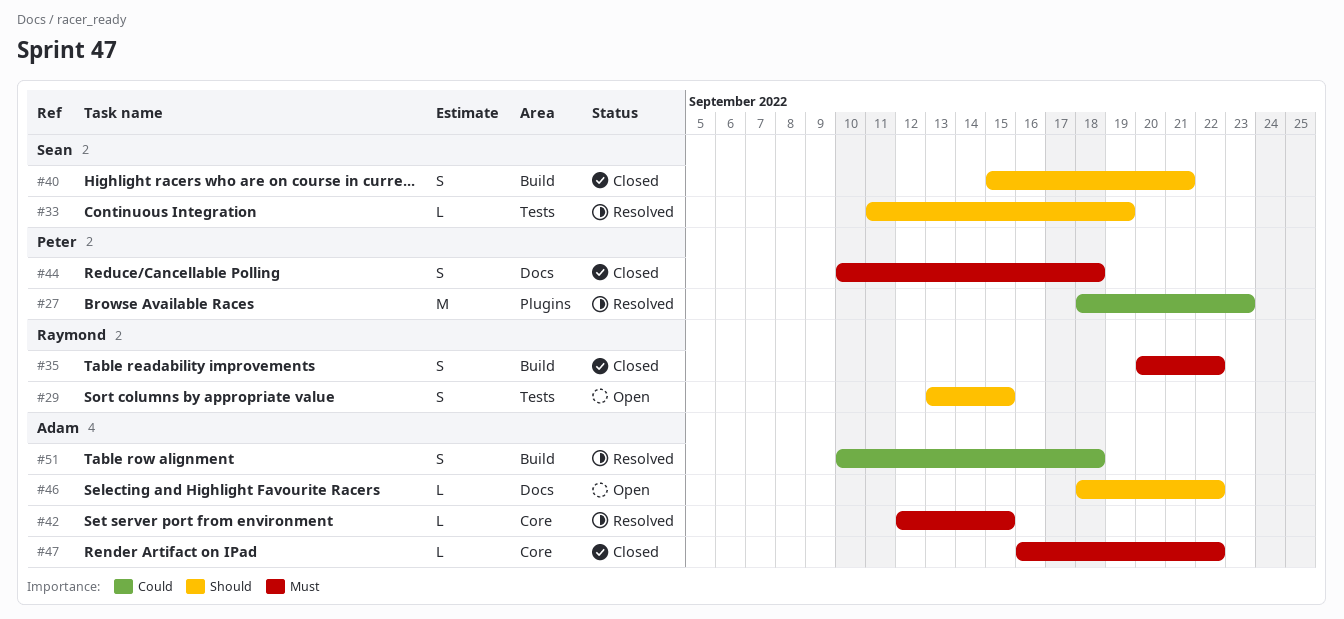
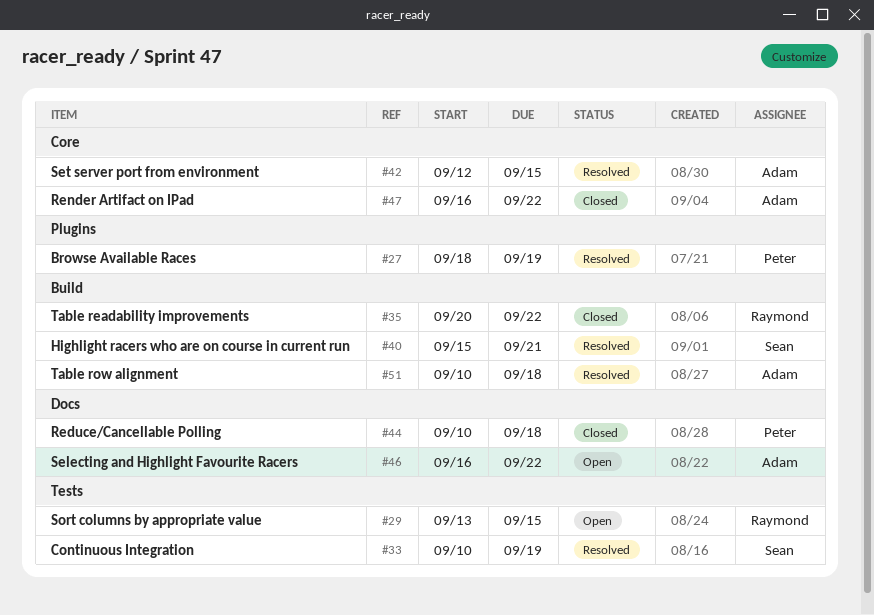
#27, due: Sep 23 -> Sep 19
#33, start: Sep 11 -> Sep 10
#40, status: Closed -> Resolved
#46, start: Sep 18 -> Sep 16

